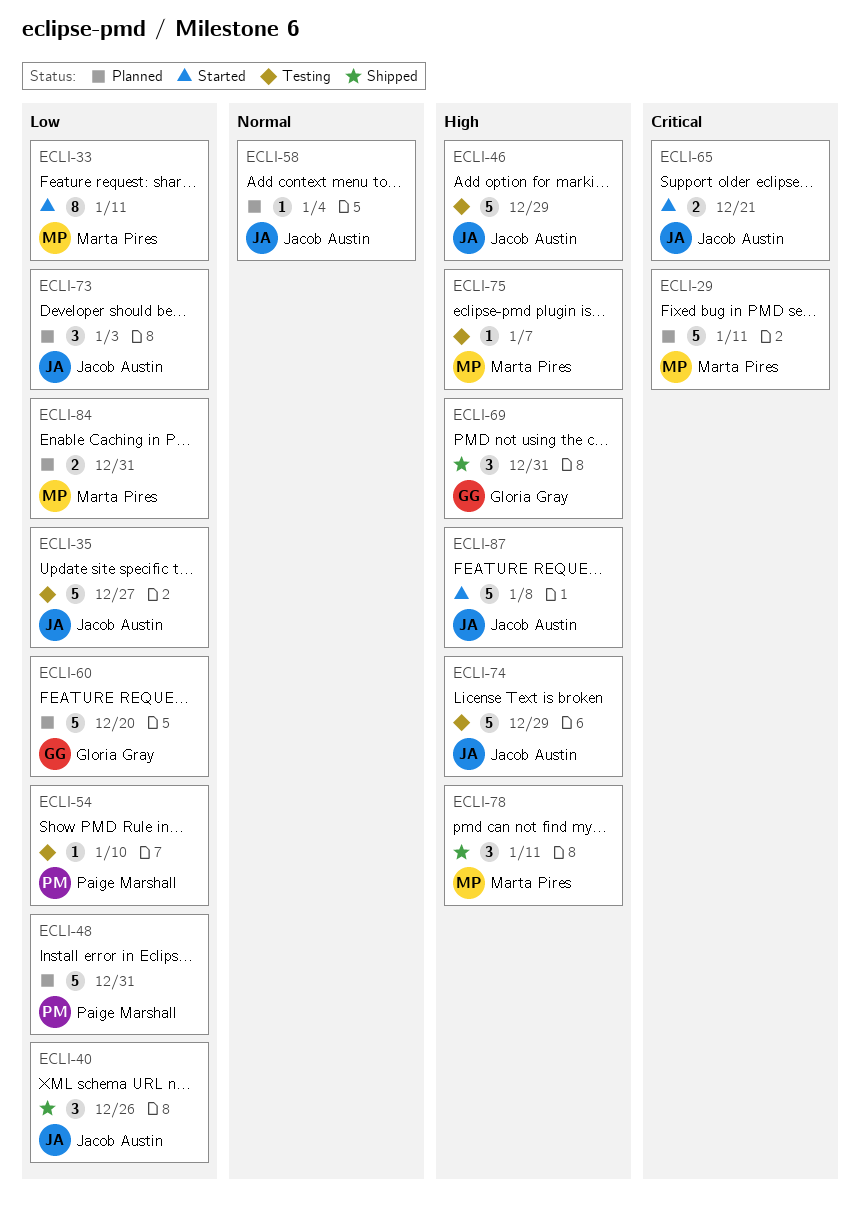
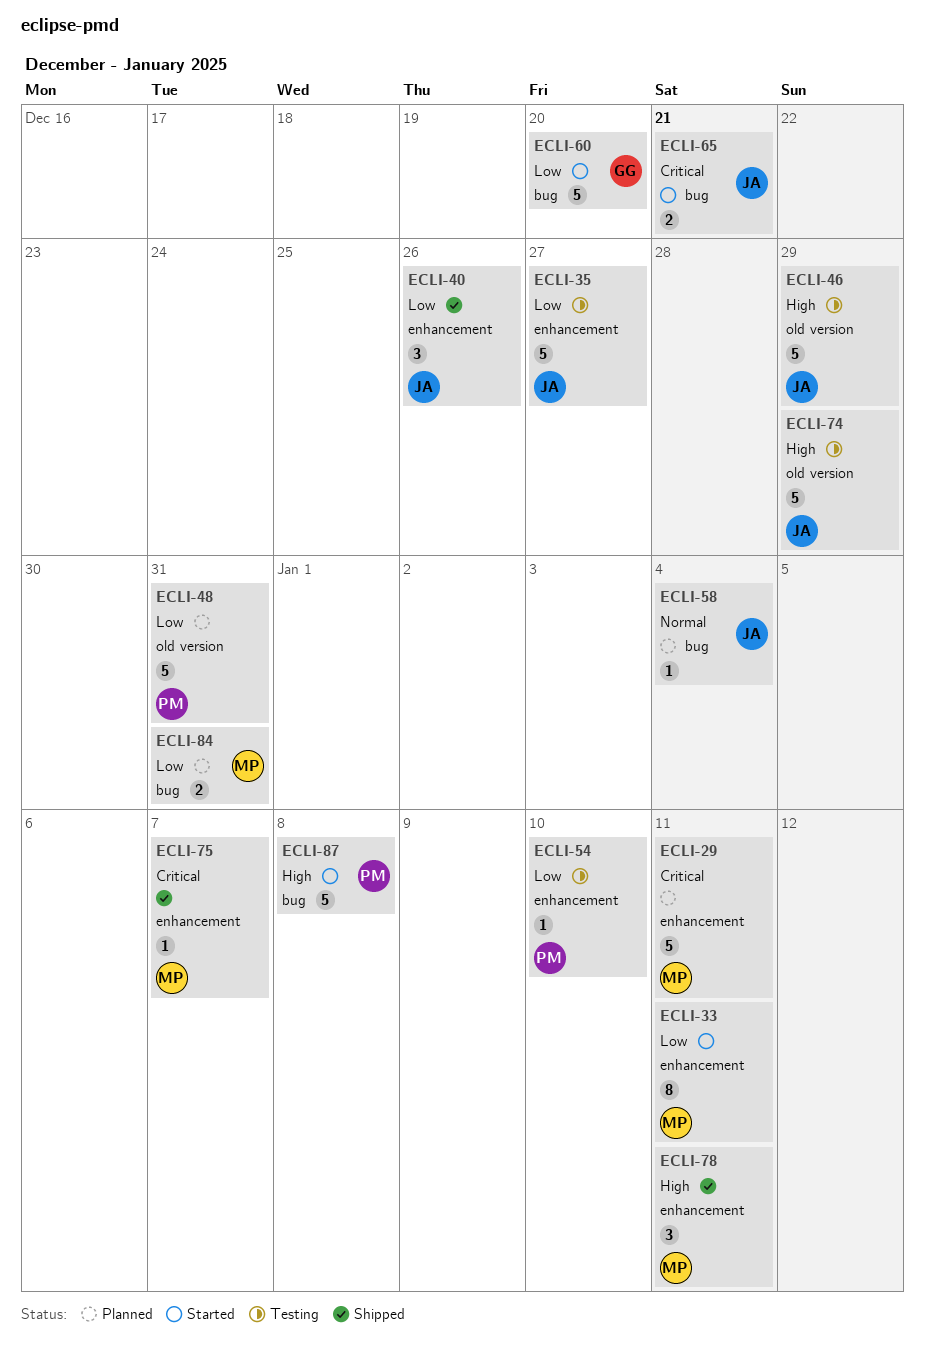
ECLI-60, status: Planned -> Started
ECLI-69: present -> none
ECLI-73: present -> none
ECLI-75, status: Testing -> Shipped
ECLI-75, priority: High -> Critical
ECLI-87, owner: Jacob Austin -> Paige Marshall

